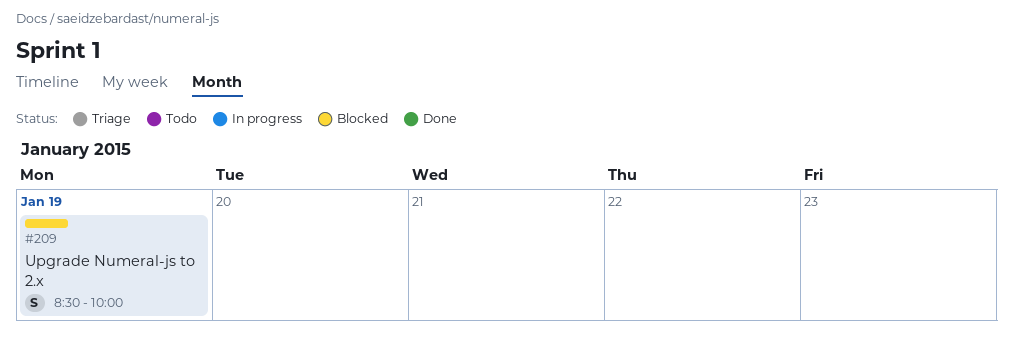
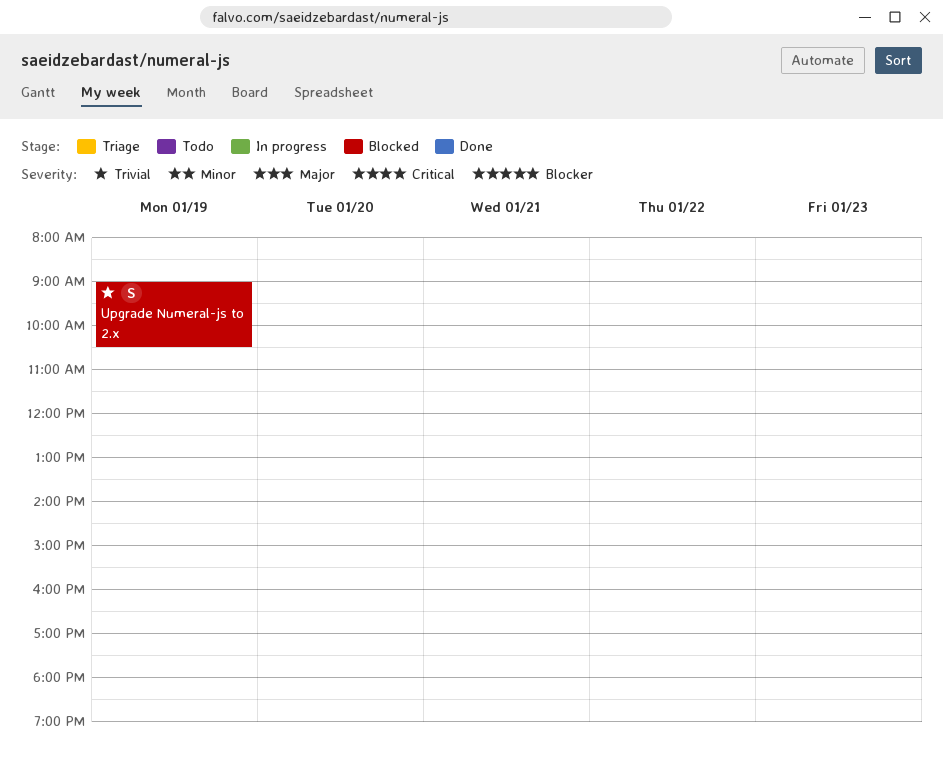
Upgrade Numeral-js to 2.x, begins: 08:30 -> 09:00
Upgrade Numeral-js to 2.x, ends: 10:00 -> 10:30

